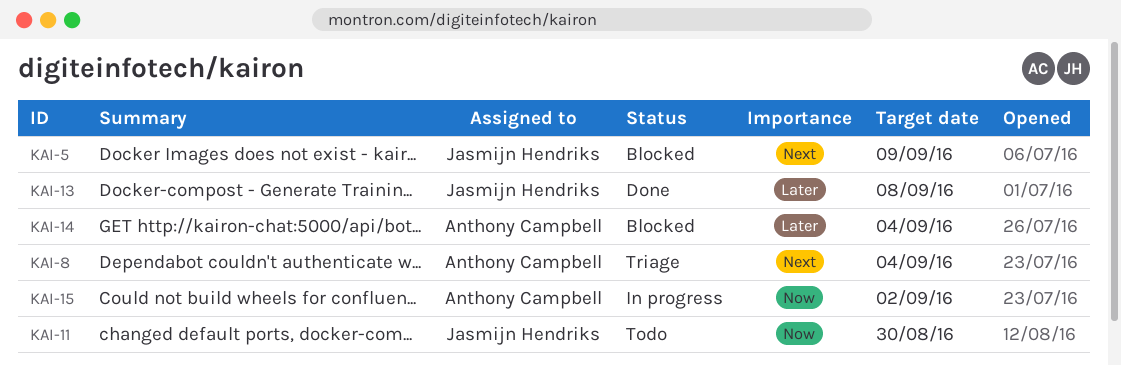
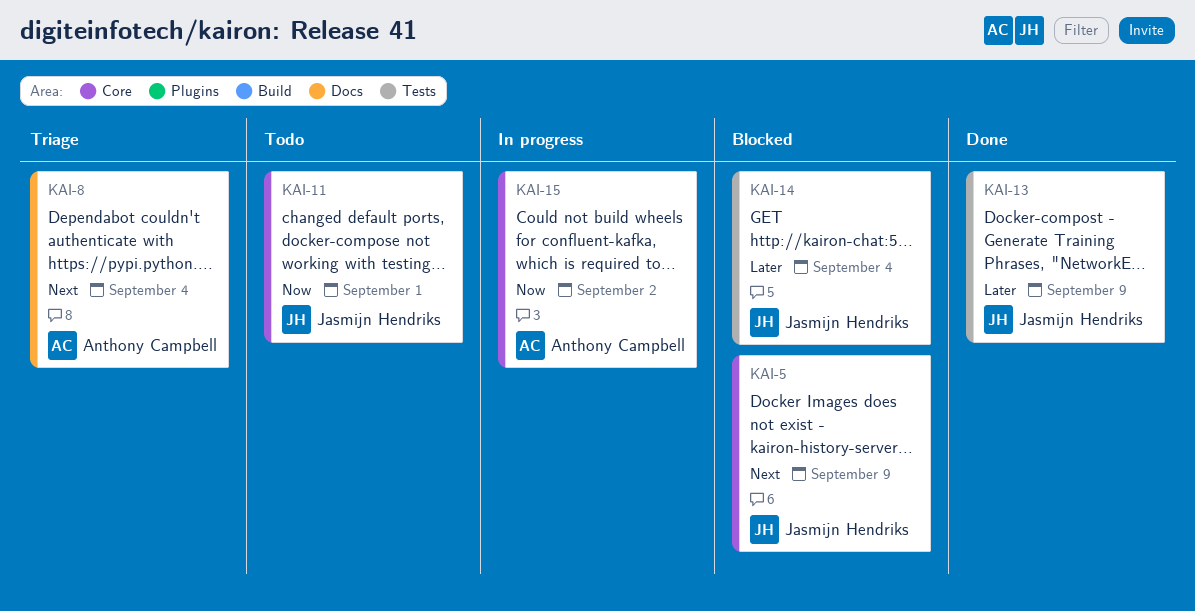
KAI-11, due: Aug 30 -> Sep 1
KAI-13, due: Sep 8 -> Sep 9
KAI-14, owner: Anthony Campbell -> Jasmijn Hendriks

